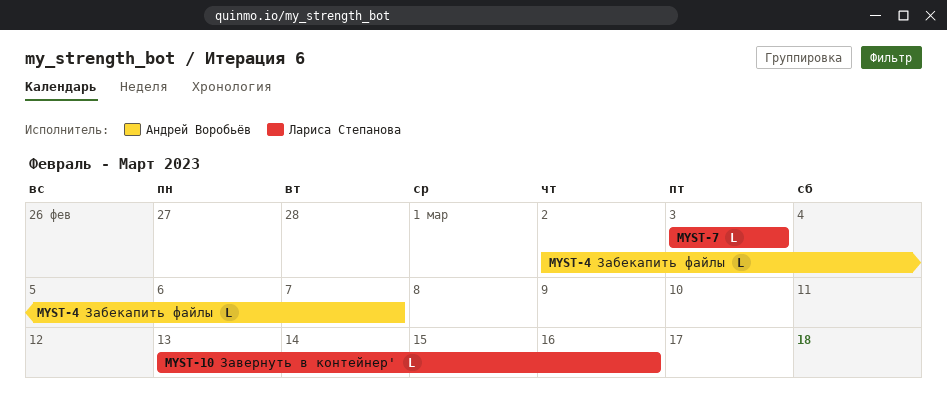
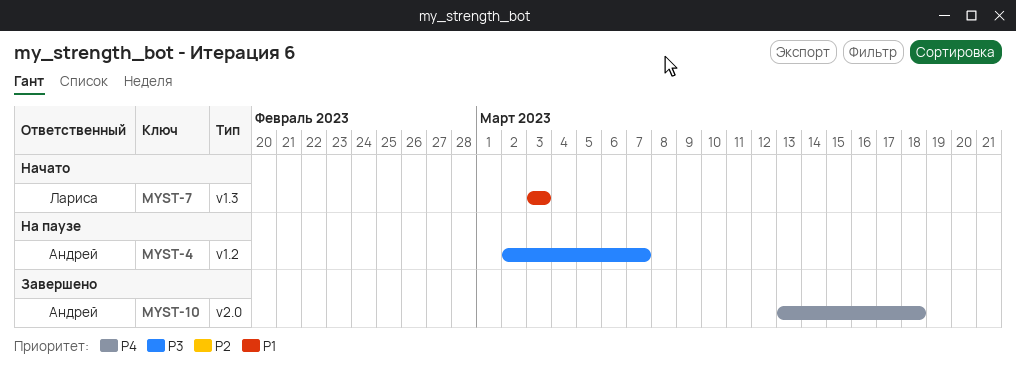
MYST-10, owner: Лариса Степанова -> Андрей Воробьёв
MYST-10, due: Mar 16 -> Mar 18

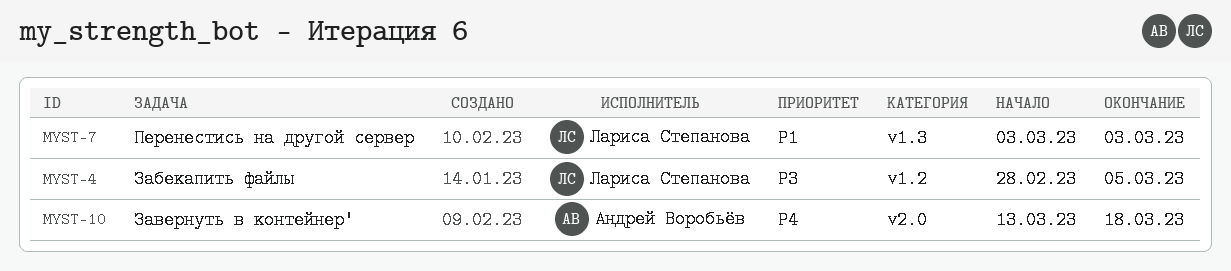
MYST-4, owner: Андрей Воробьёв -> Лариса Степанова
MYST-4, start: Mar 2 -> Feb 28
MYST-4, due: Mar 7 -> Mar 5

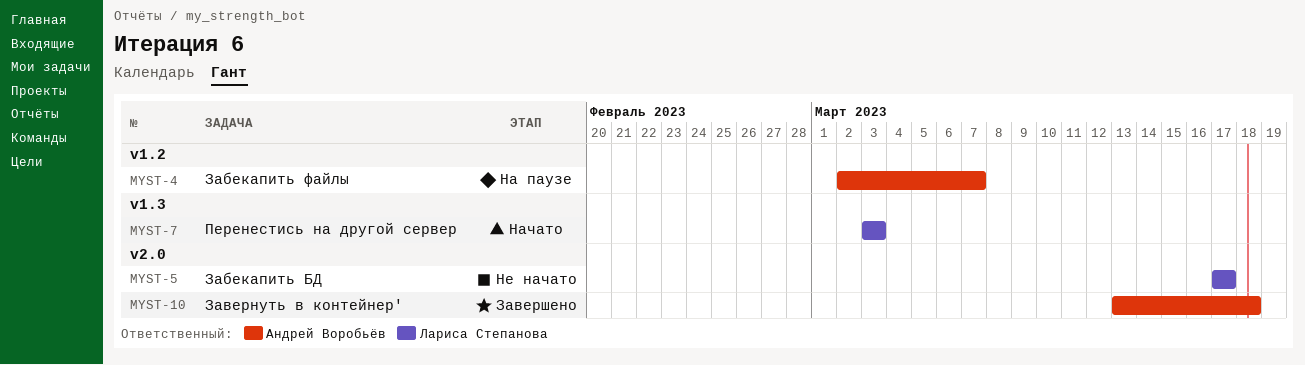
MYST-4, owner: Лариса Степанова -> Андрей Воробьёв
MYST-4, start: Feb 28 -> Mar 2
MYST-4, due: Mar 5 -> Mar 7
MYST-5: none -> present

